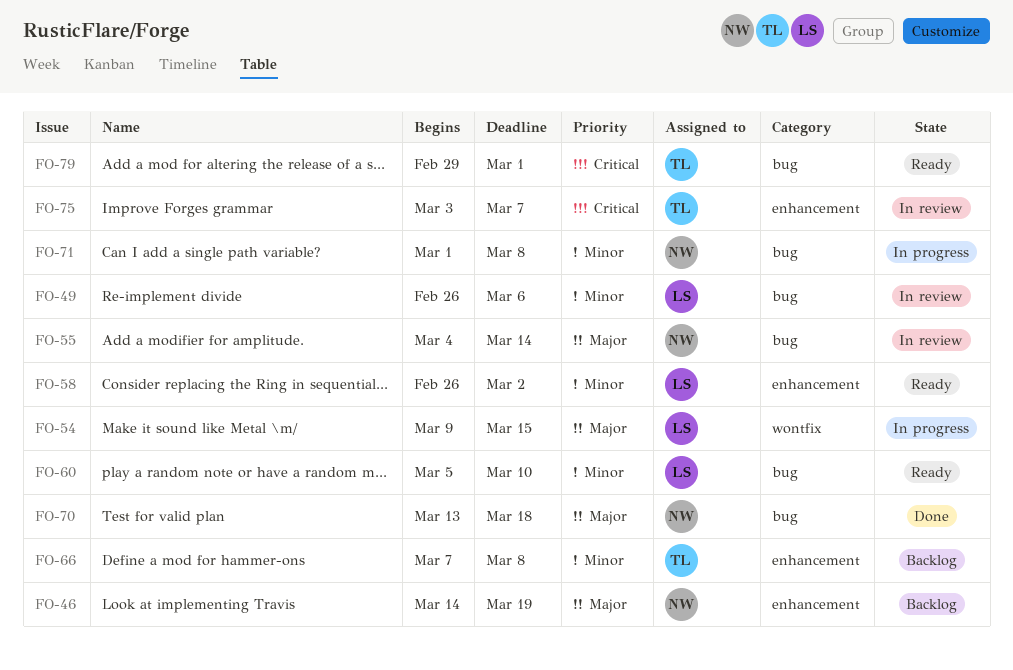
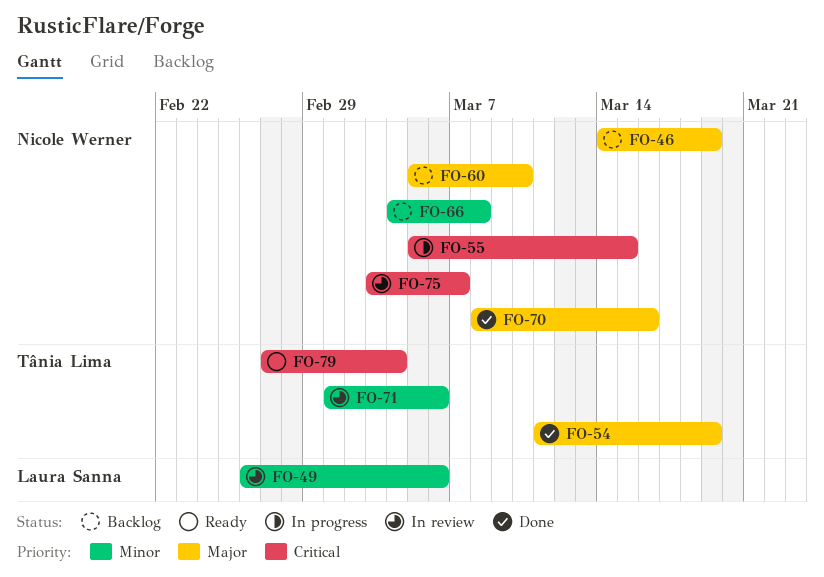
FO-54, status: In progress -> Done
FO-54, owner: Laura Sanna -> Tânia Lima
FO-54, start: Mar 9 -> Mar 11
FO-54, due: Mar 15 -> Mar 19
FO-55, status: In review -> In progress
FO-55, priority: Major -> Critical
FO-55, start: Mar 4 -> Mar 5
FO-55, due: Mar 14 -> Mar 15
FO-58: present -> none
FO-60, status: Ready -> Backlog
FO-60, owner: Laura Sanna -> Nicole Werner
FO-60, priority: Minor -> Major
FO-66, owner: Tânia Lima -> Nicole Werner
FO-66, start: Mar 7 -> Mar 4
FO-70, start: Mar 13 -> Mar 8
FO-70, due: Mar 18 -> Mar 16
FO-71, status: In progress -> In review
FO-71, owner: Nicole Werner -> Tânia Lima
FO-71, due: Mar 8 -> Mar 6
FO-75, owner: Tânia Lima -> Nicole Werner
FO-79, start: Feb 29 -> Feb 27
FO-79, due: Mar 1 -> Mar 4

